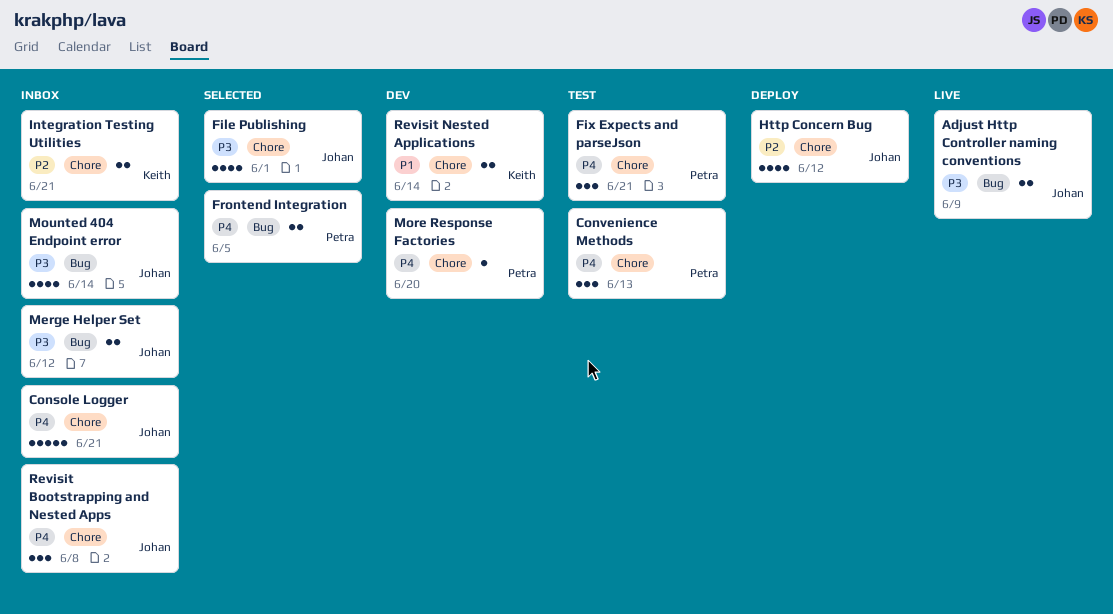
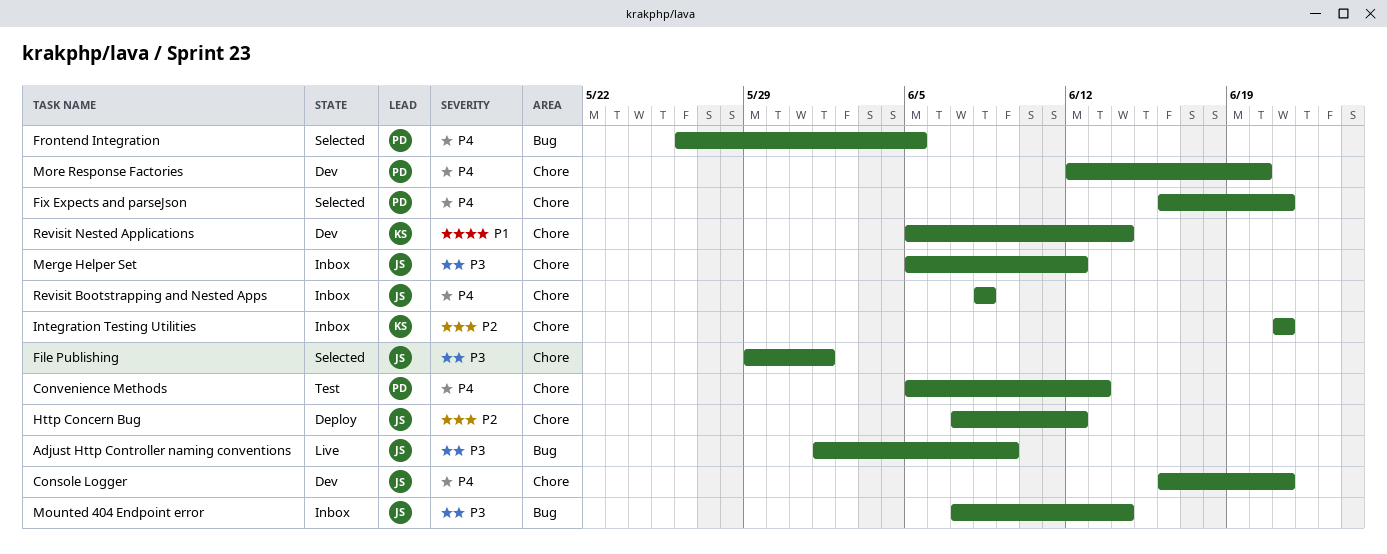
Console Logger, status: Inbox -> Dev
Fix Expects and parseJson, status: Test -> Selected
Merge Helper Set, label: Bug -> Chore

